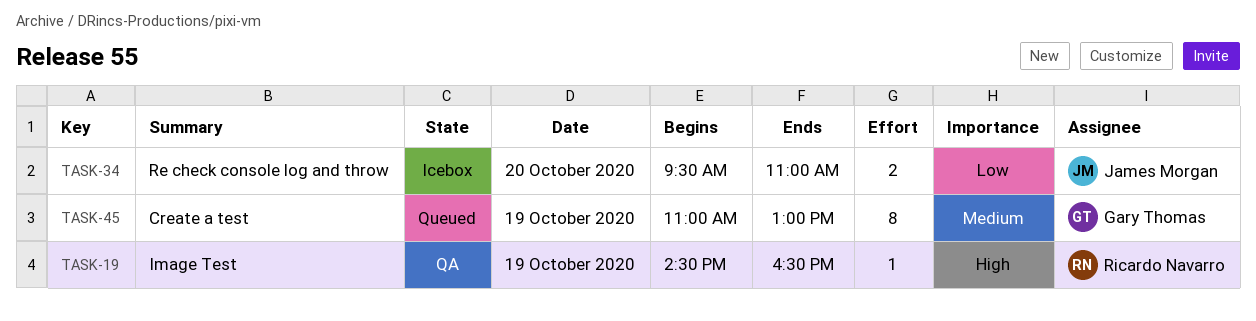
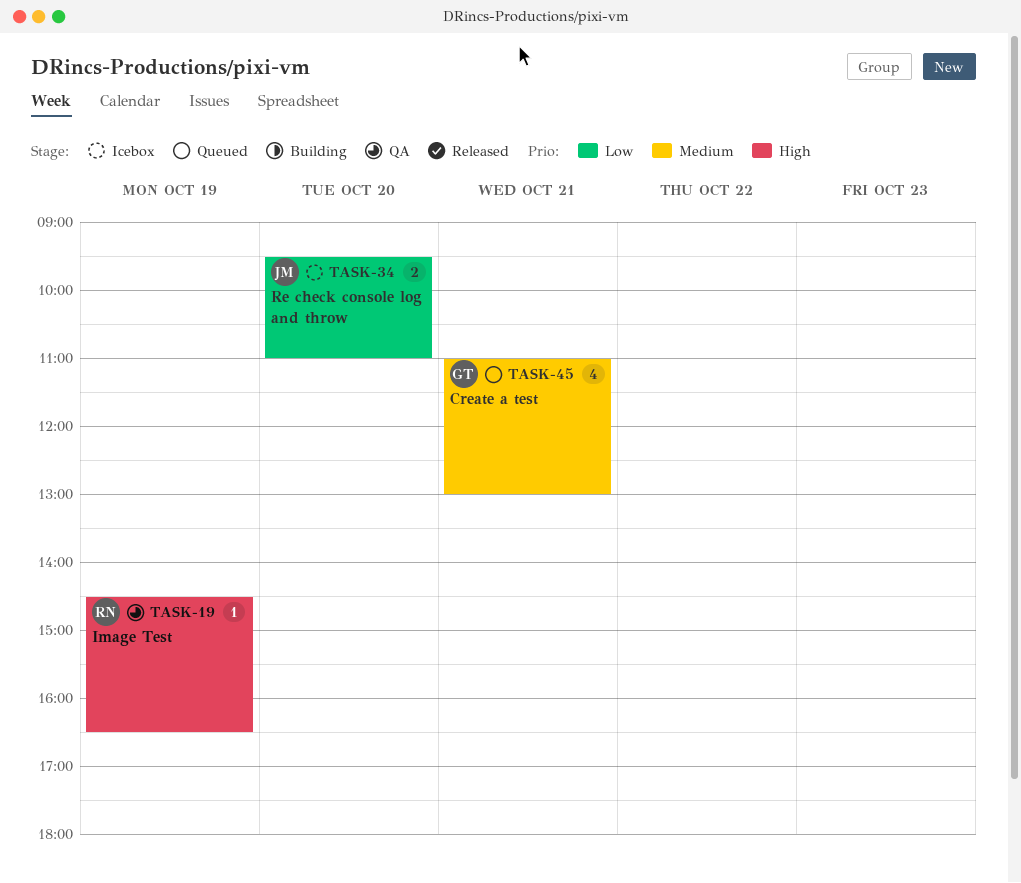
TASK-45, estimate: 8 -> 4
TASK-45, day: Oct 19 -> Oct 21

